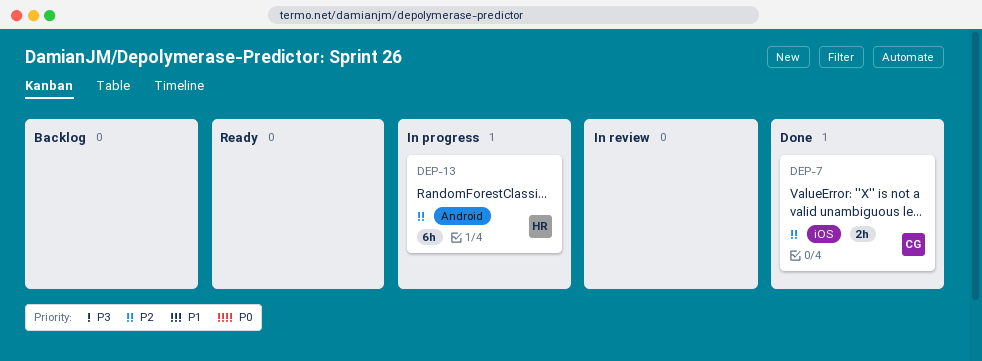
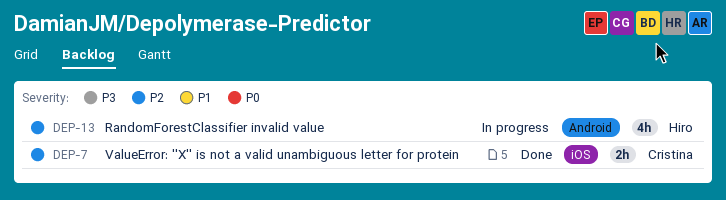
DEP-13, estimate: 6h -> 4h

